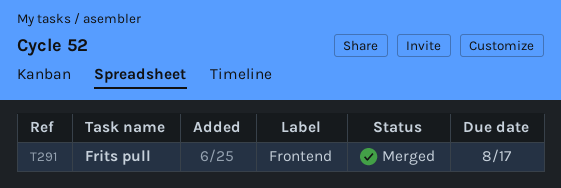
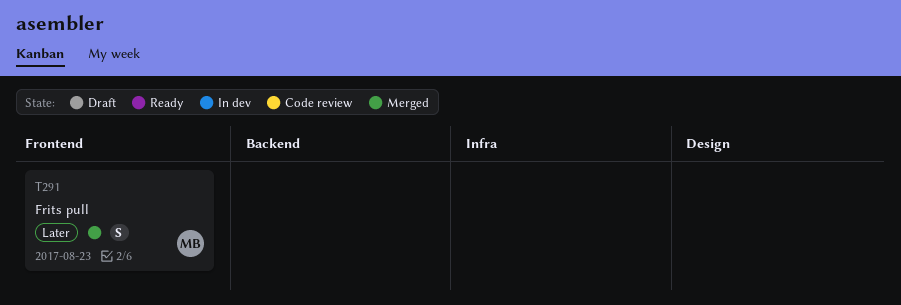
T291, due: Aug 17 -> Aug 23

